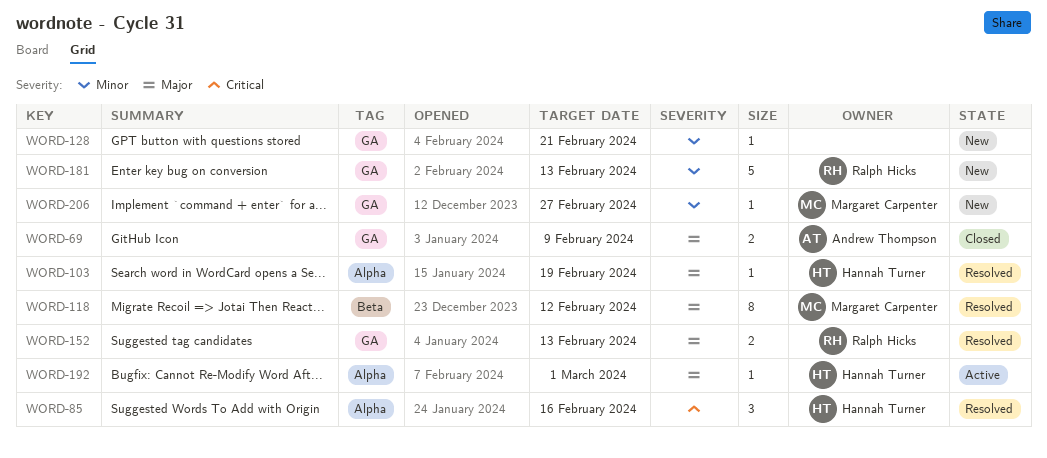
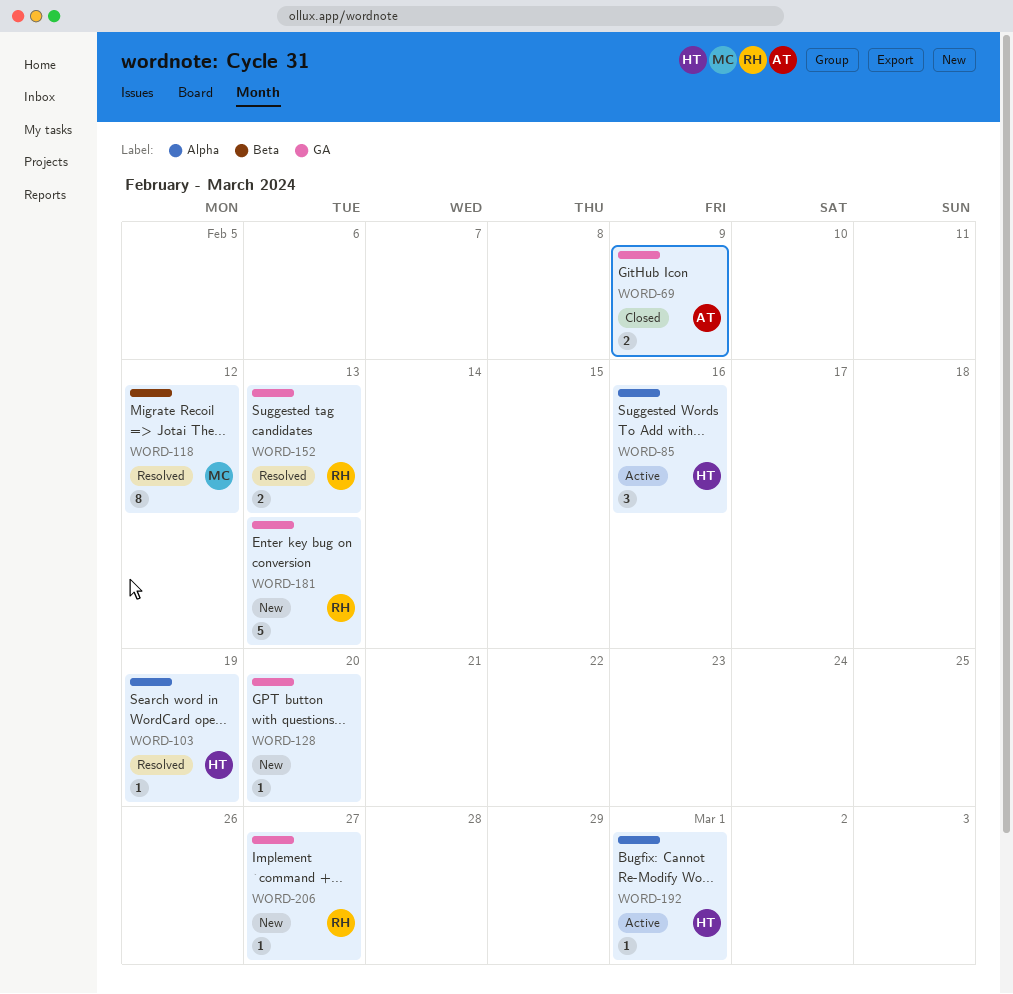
WORD-85, status: Resolved -> Active
WORD-128, due: Feb 21 -> Feb 20
WORD-206, owner: Margaret Carpenter -> Ralph Hicks

